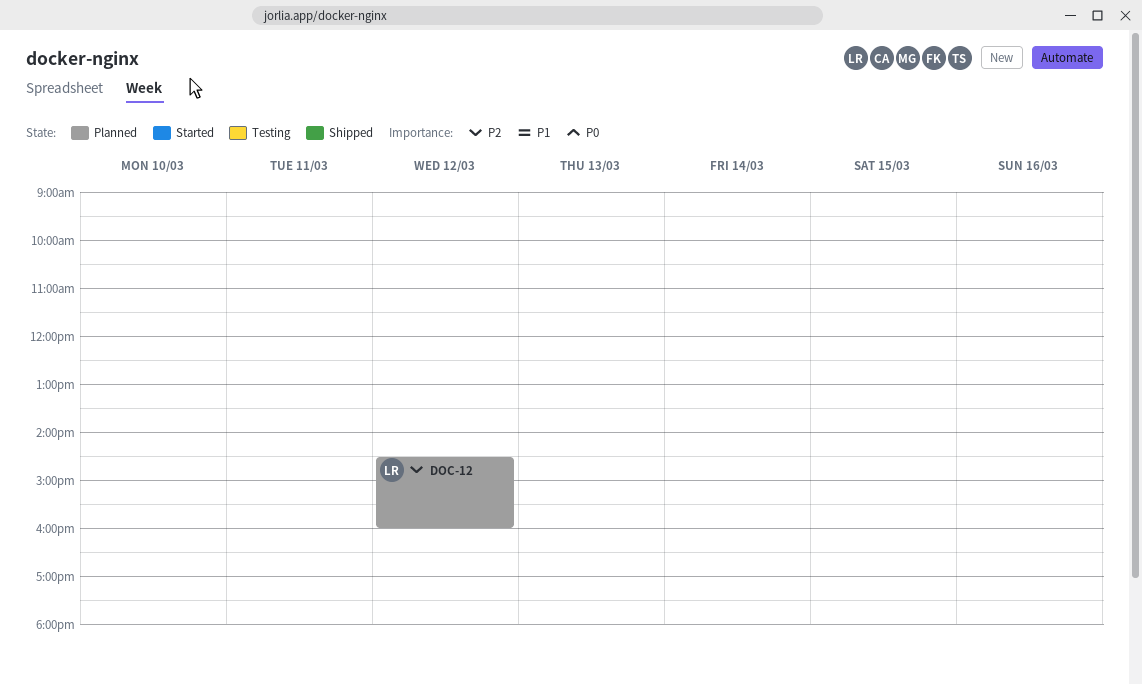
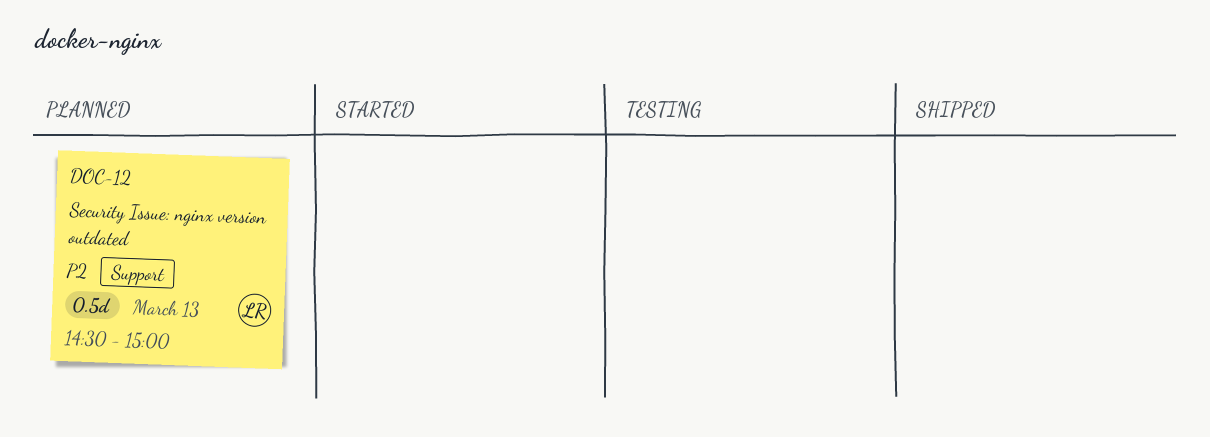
DOC-12, day: Mar 12 -> Mar 13
DOC-12, ends: 16:00 -> 15:00

